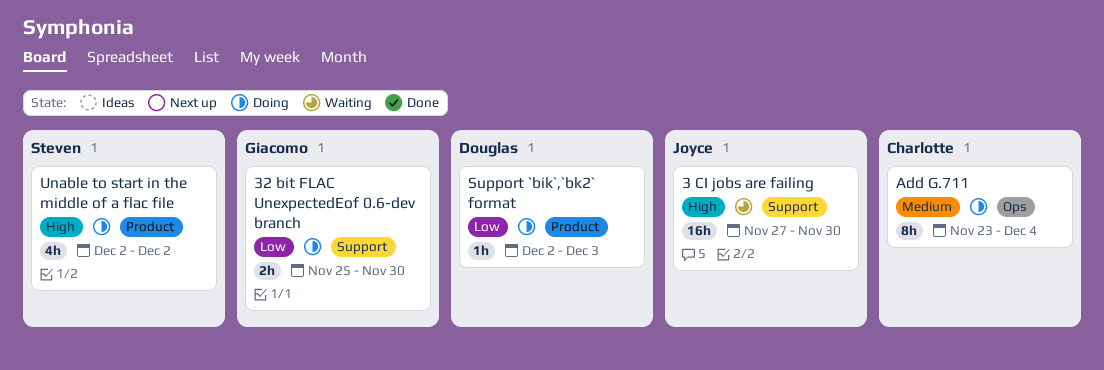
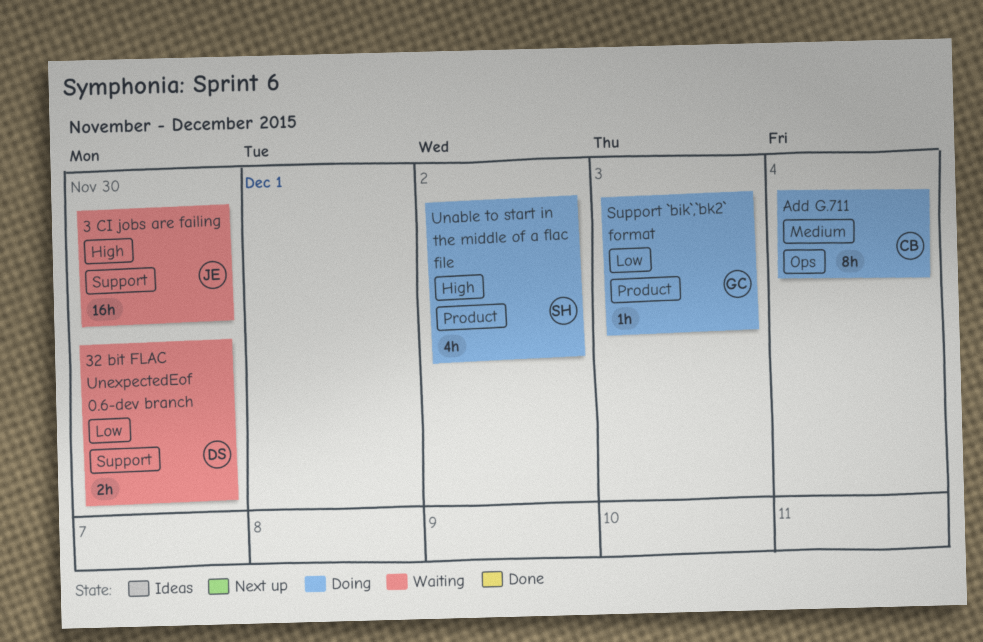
32 bit FLAC UnexpectedEof 0.6-dev branch, status: Doing -> Waiting
32 bit FLAC UnexpectedEof 0.6-dev branch, owner: Giacomo -> Douglas
Support `bik`,`bk2` format, owner: Douglas -> Giacomo

